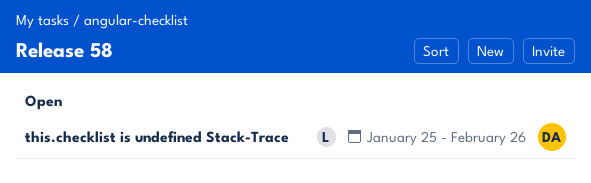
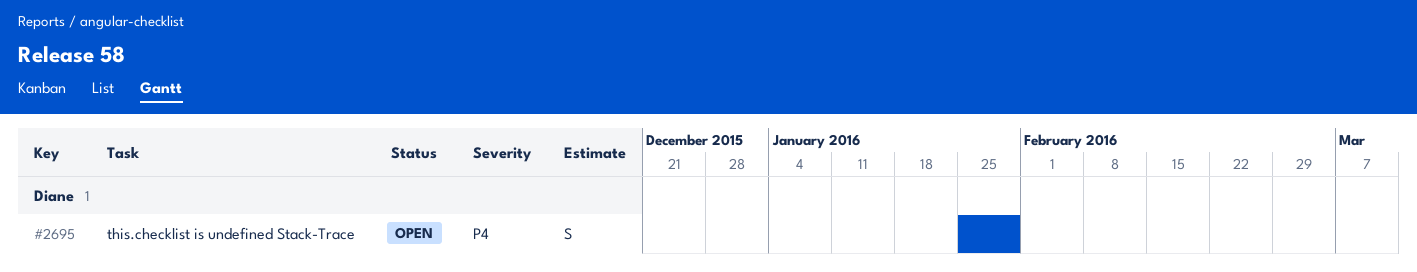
this.checklist is undefined Stack-Trace, estimate: L -> S
this.checklist is undefined Stack-Trace, due: Feb 26 -> Jan 29

